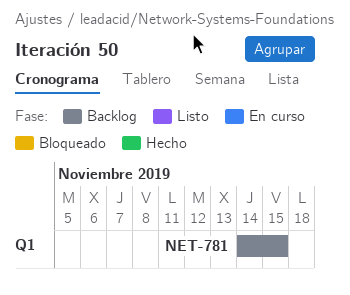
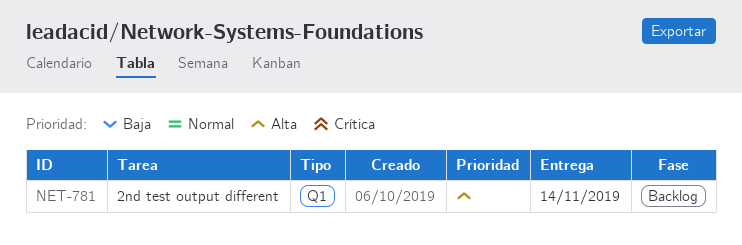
NET-781, due: Nov 15 -> Nov 14

